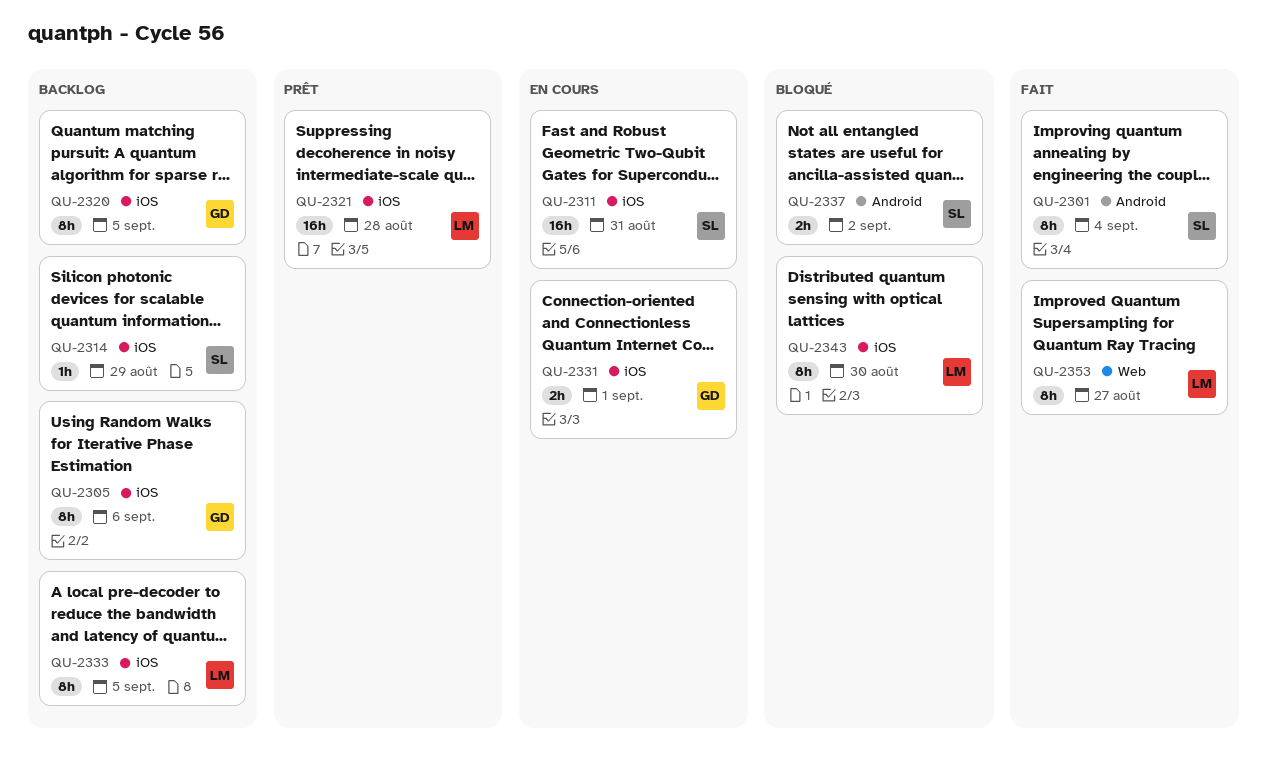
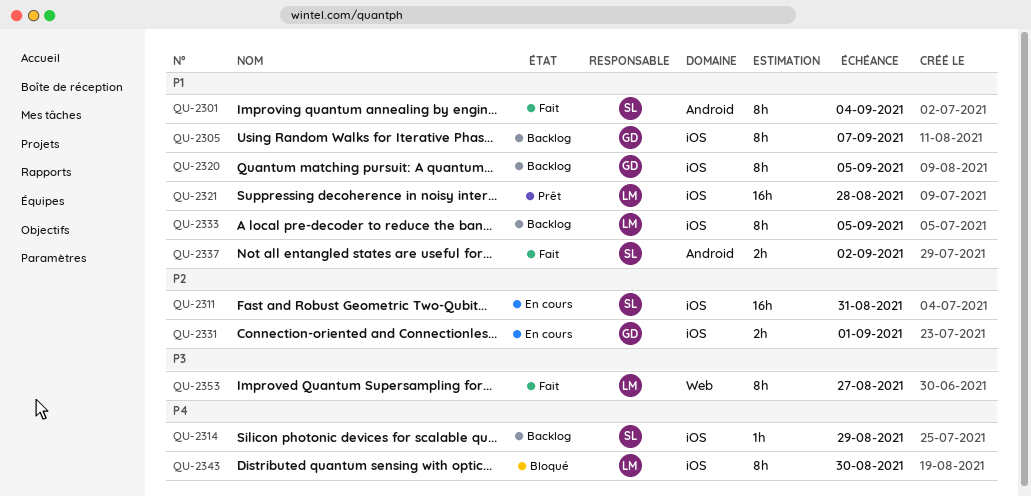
QU-2305, due: Sep 6 -> Sep 7
QU-2337, status: Bloqué -> Fait

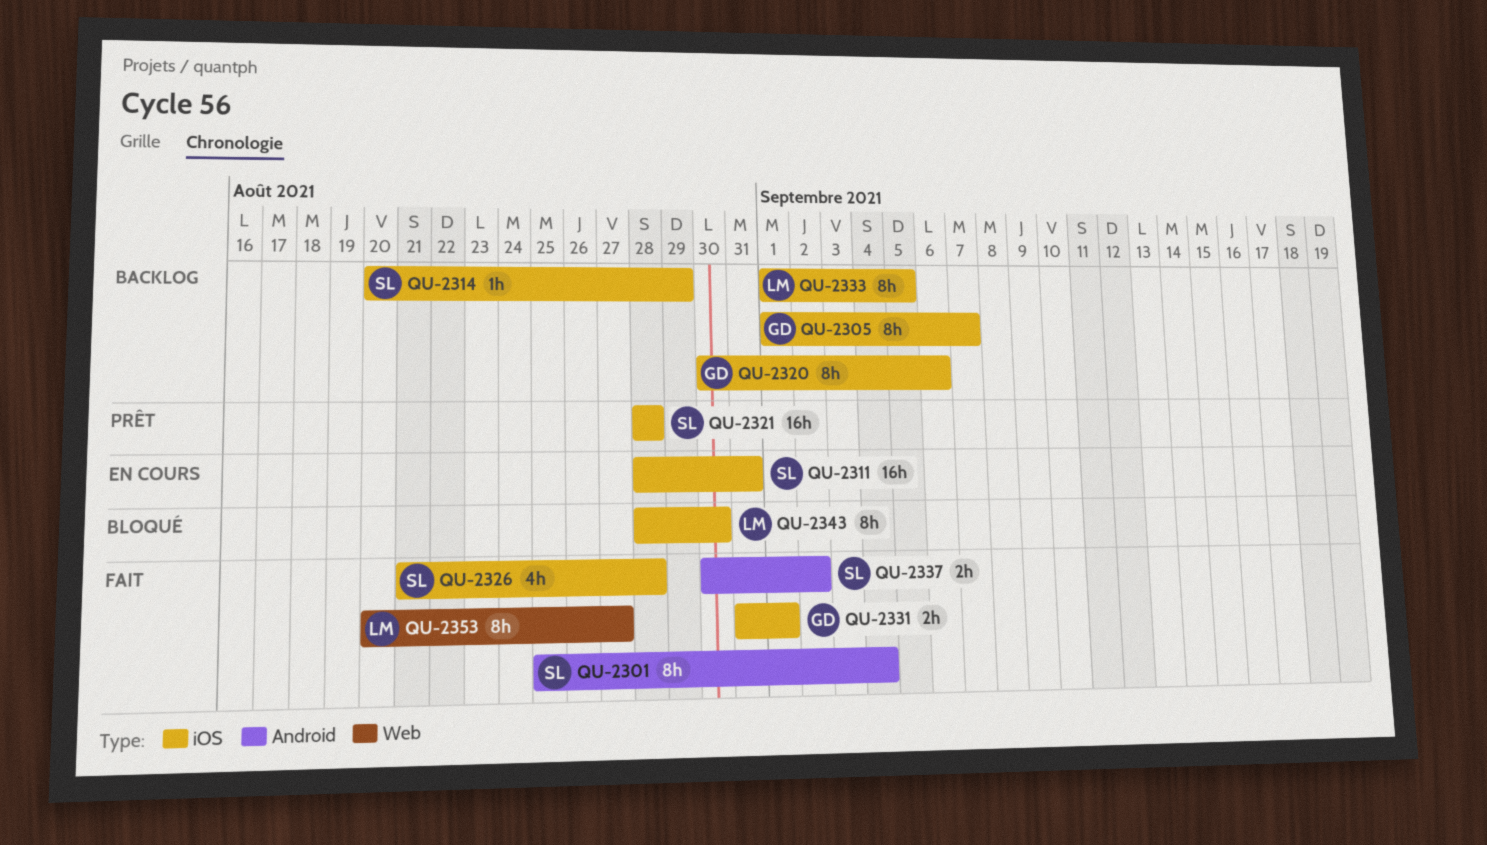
QU-2320, due: Sep 5 -> Sep 6
QU-2321, owner: LM -> SL
QU-2326: none -> present
QU-2331, status: En cours -> Fait

